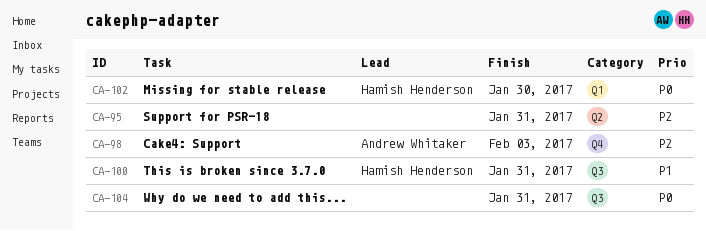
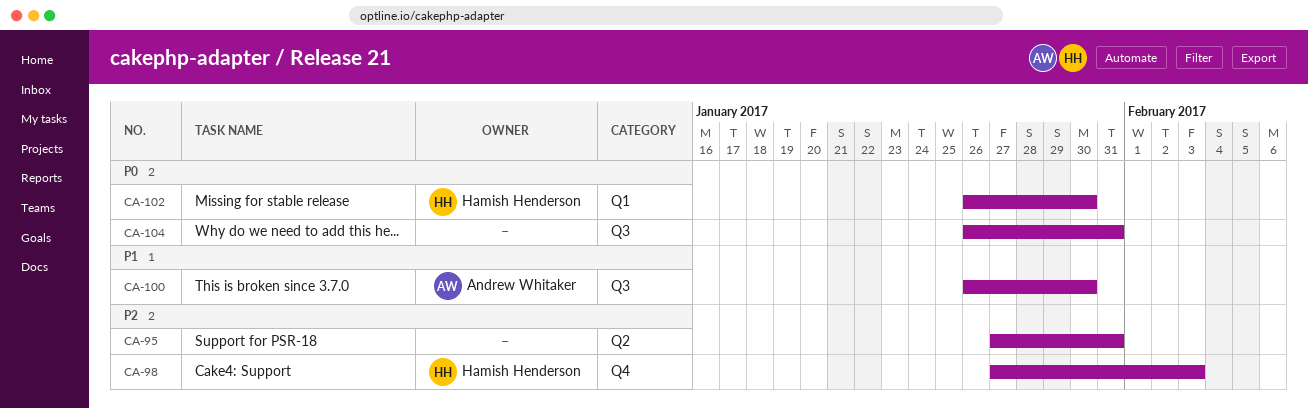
CA-98, owner: Andrew Whitaker -> Hamish Henderson
CA-100, owner: Hamish Henderson -> Andrew Whitaker
CA-100, due: Jan 31 -> Jan 30

